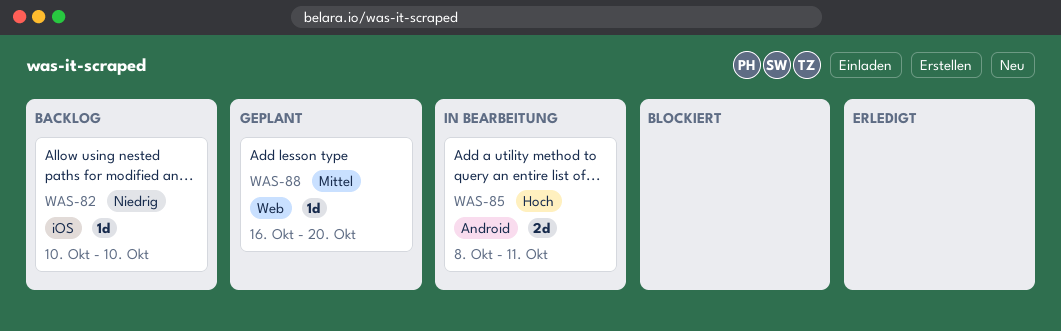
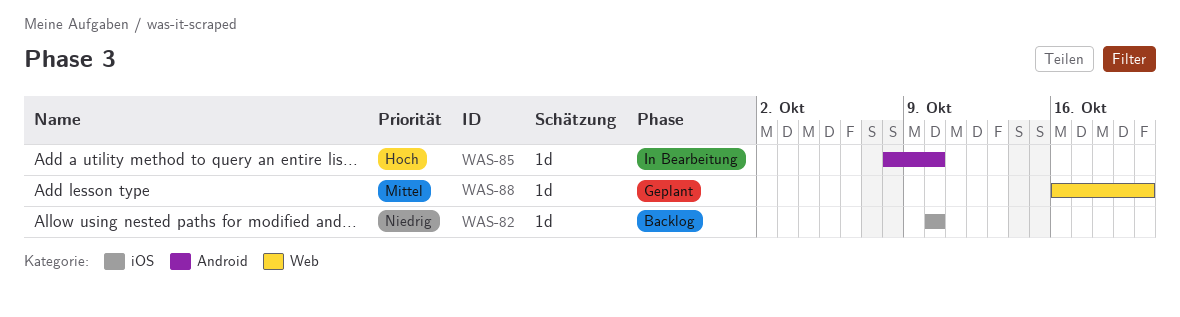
WAS-85, estimate: 2d -> 1d
WAS-85, due: Oct 11 -> Oct 10

